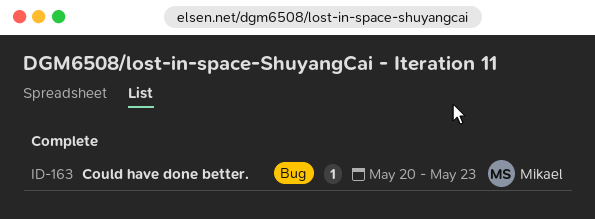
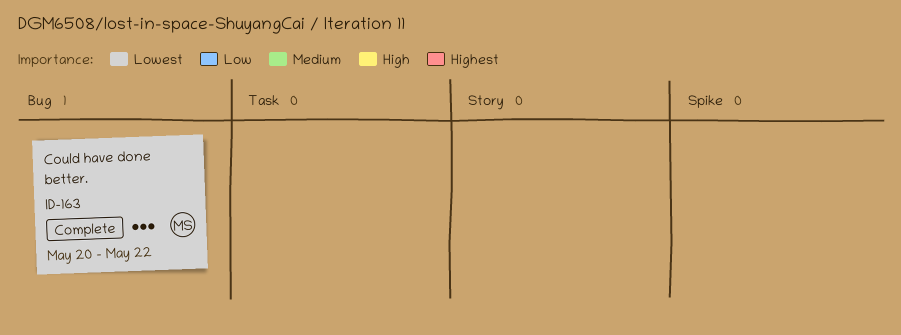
ID-163, estimate: 1 -> 3
ID-163, due: May 23 -> May 22

